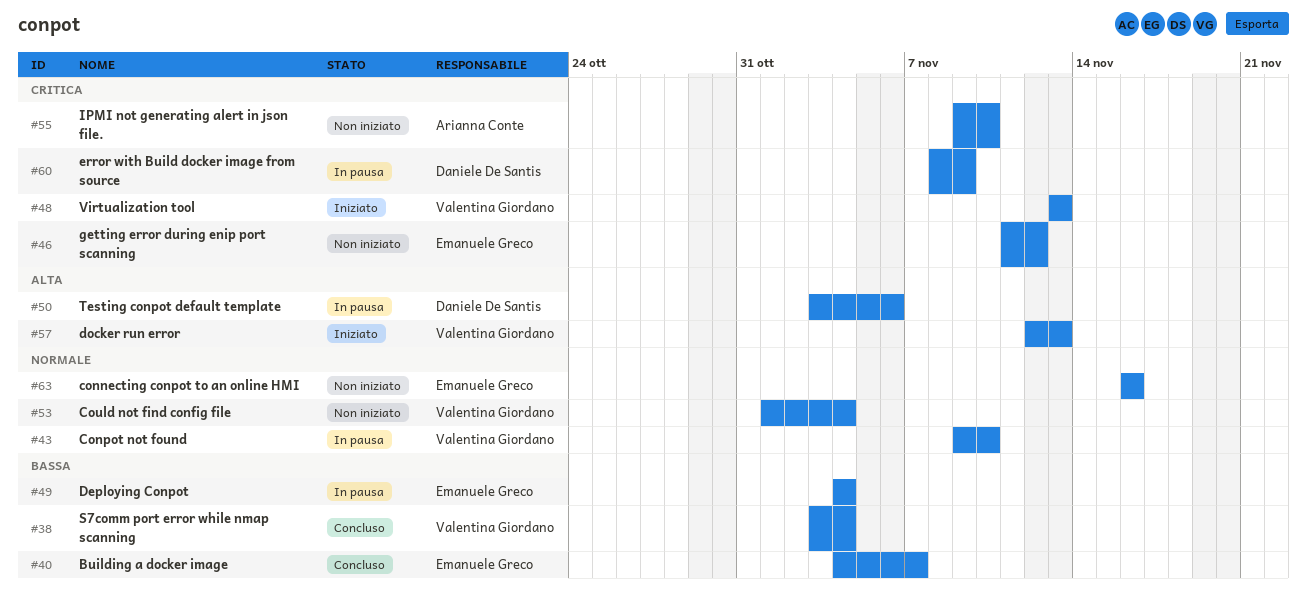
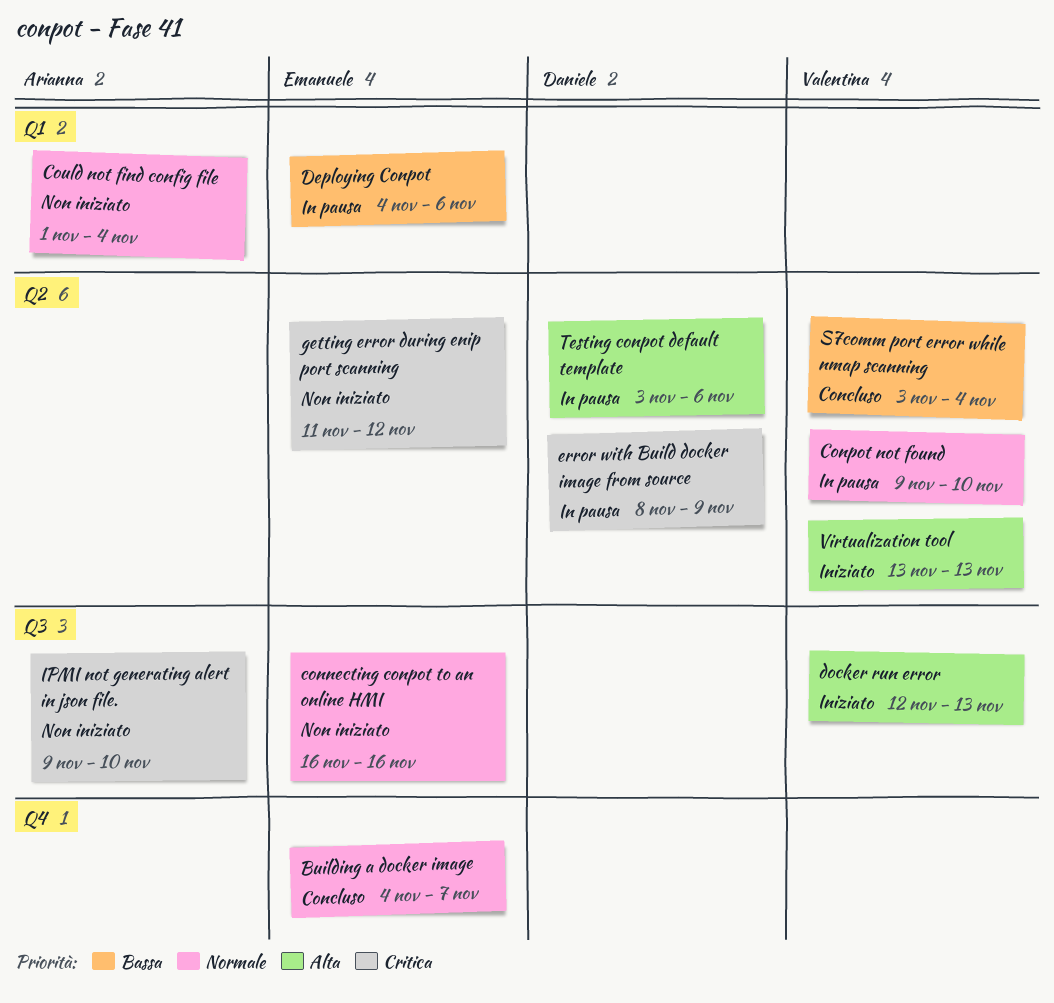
Building a docker image, priority: Bassa -> Normale
Could not find config file, owner: Valentina Giordano -> Arianna Conte
Deploying Conpot, due: Nov 4 -> Nov 6
Virtualization tool, priority: Critica -> Alta

